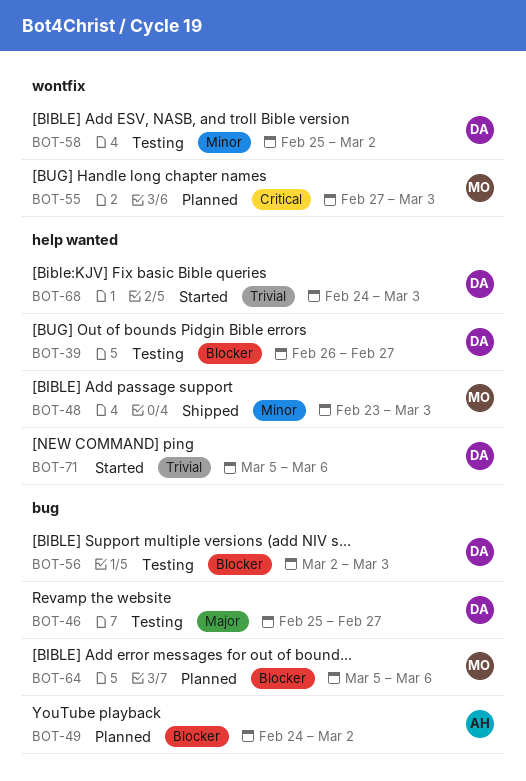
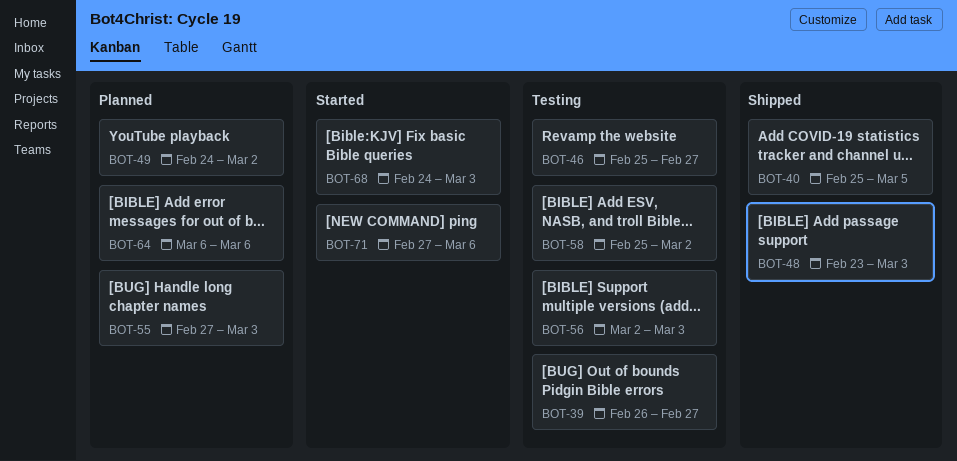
BOT-40: none -> present
BOT-64, start: Mar 5 -> Mar 6
BOT-71, start: Mar 5 -> Feb 27

